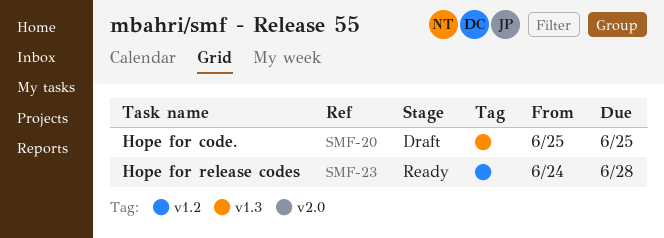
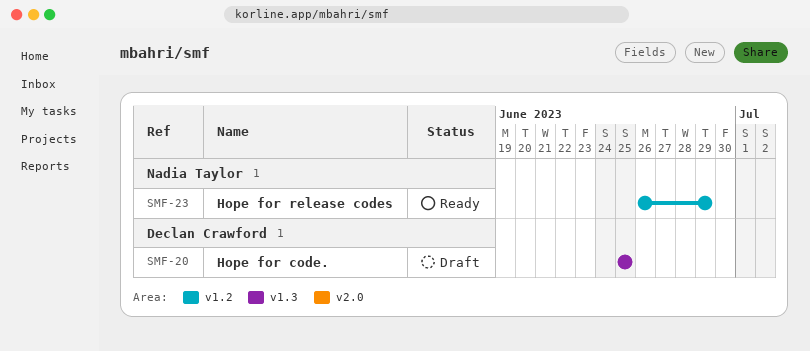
SMF-23, start: Jun 24 -> Jun 26
SMF-23, due: Jun 28 -> Jun 29

